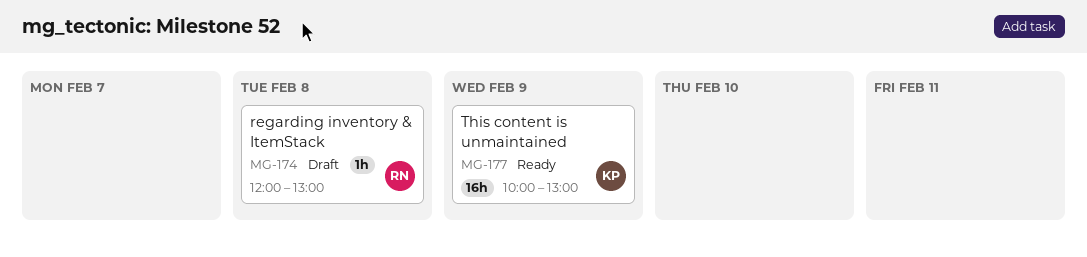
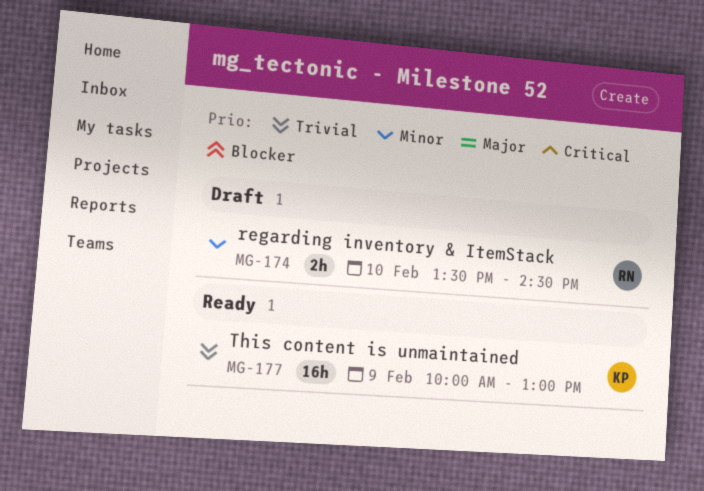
MG-174, estimate: 1h -> 2h
MG-174, day: Feb 8 -> Feb 10
MG-174, begins: 12:00 -> 13:30
MG-174, ends: 13:00 -> 14:30

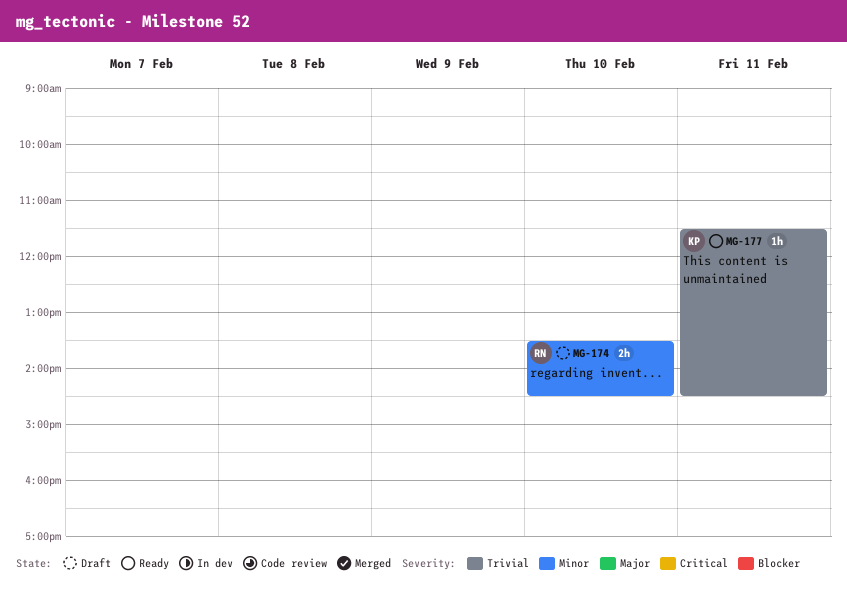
MG-177, estimate: 16h -> 1h
MG-177, day: Feb 9 -> Feb 11
MG-177, begins: 10:00 -> 11:30
MG-177, ends: 13:00 -> 14:30

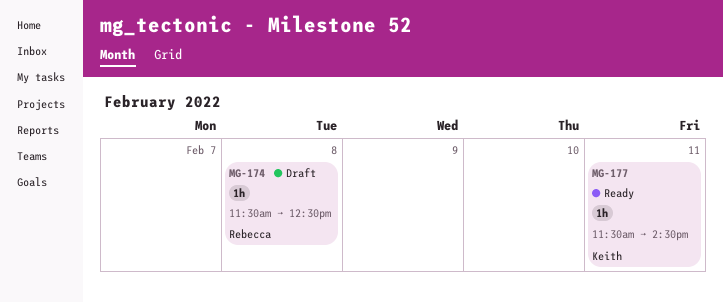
MG-174, estimate: 2h -> 1h
MG-174, day: Feb 10 -> Feb 8
MG-174, begins: 13:30 -> 11:30
MG-174, ends: 14:30 -> 12:30

